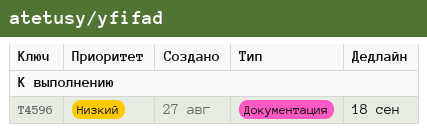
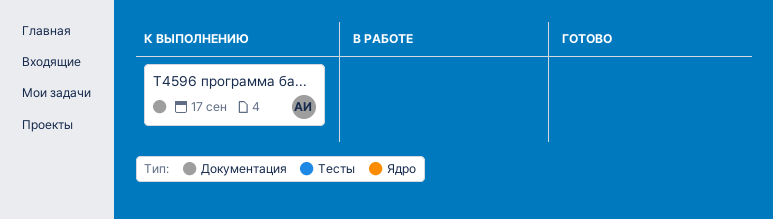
T4596, due: Sep 18 -> Sep 17

